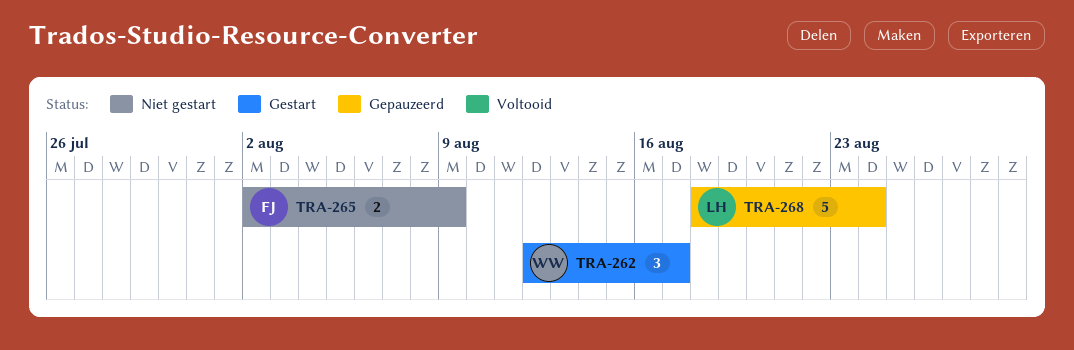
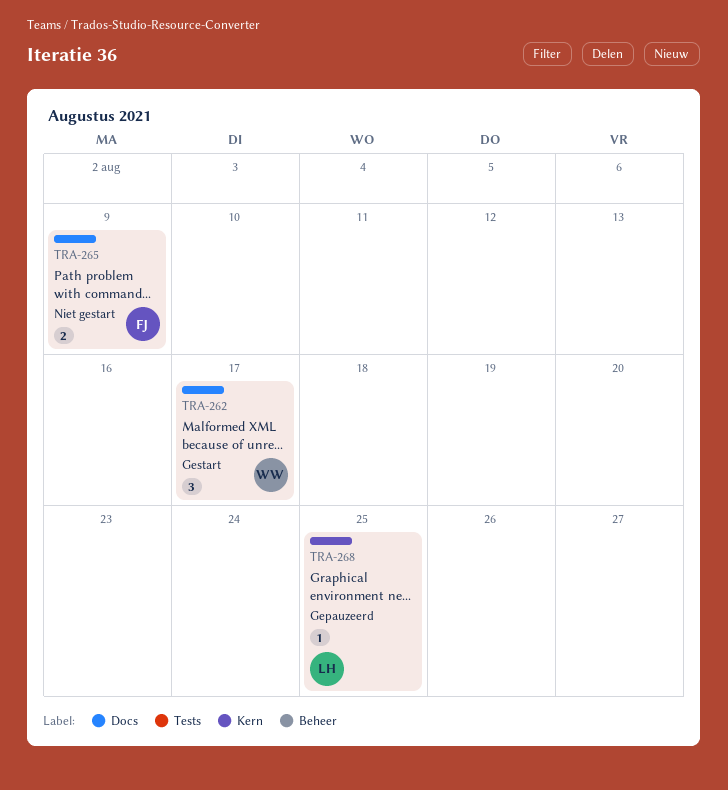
TRA-268, estimate: 5 -> 1
TRA-268, due: Aug 24 -> Aug 25

